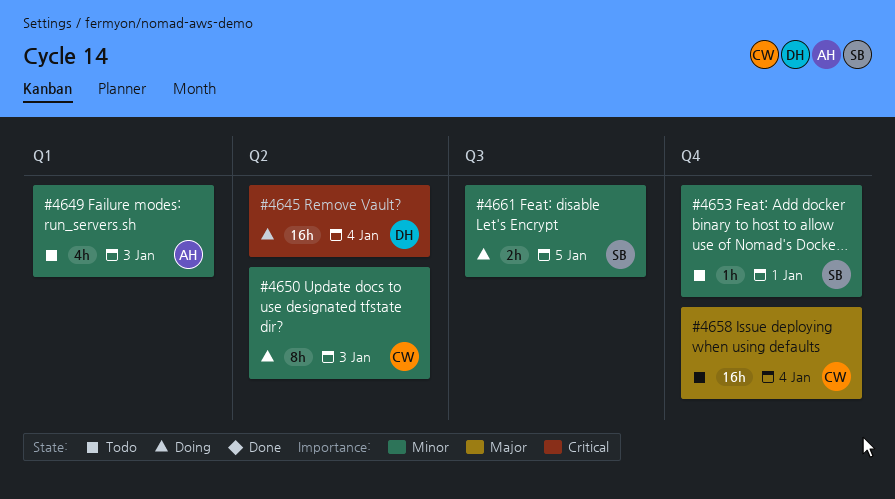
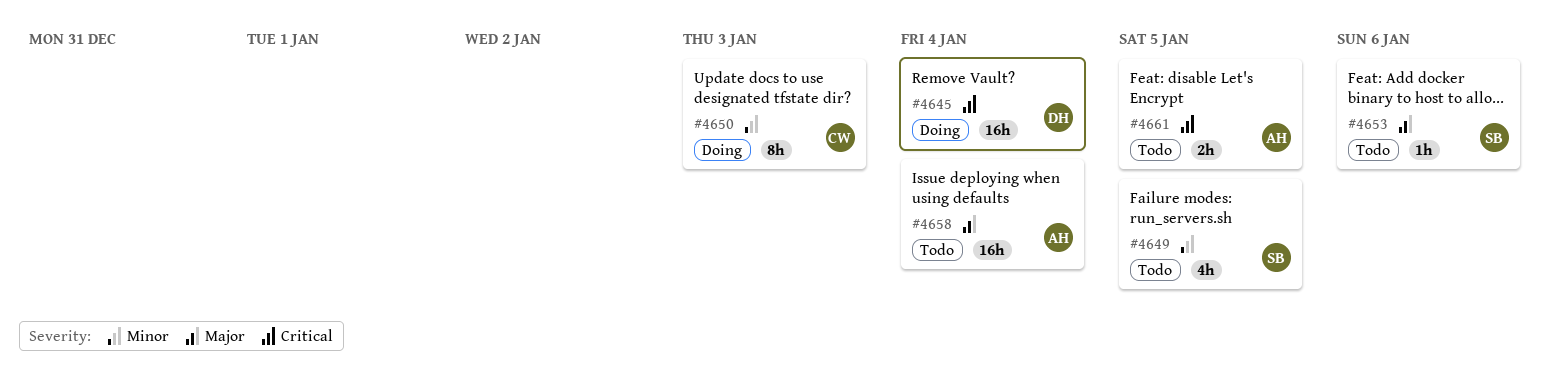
#4649, owner: AH -> SB
#4649, due: Jan 3 -> Jan 5
#4653, priority: Minor -> Major
#4653, due: Jan 1 -> Jan 6
#4658, owner: CW -> AH
#4661, status: Doing -> Todo
#4661, owner: SB -> AH
#4661, priority: Minor -> Critical

